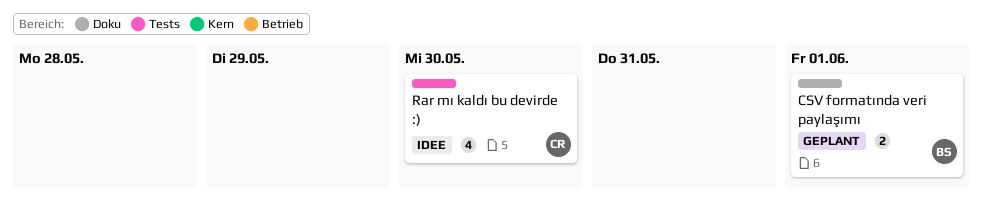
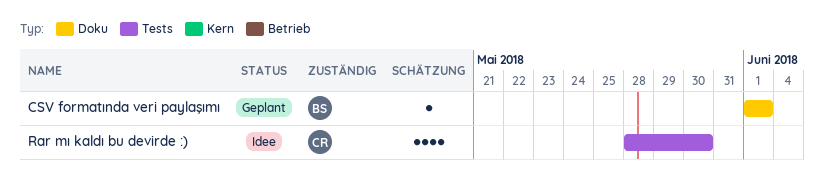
CSV formatında veri paylaşımı, estimate: 2 -> 1

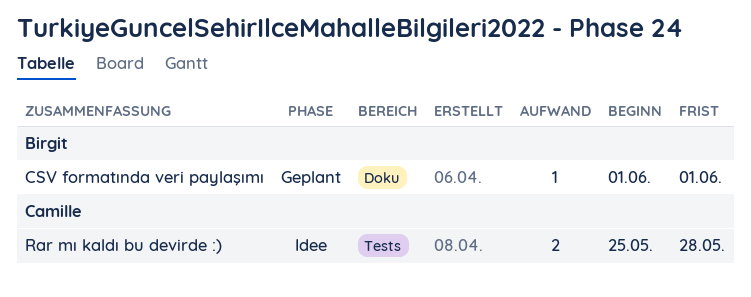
Rar mı kaldı bu devirde :), estimate: 4 -> 2
Rar mı kaldı bu devirde :), start: May 28 -> May 25
Rar mı kaldı bu devirde :), due: May 30 -> May 28

